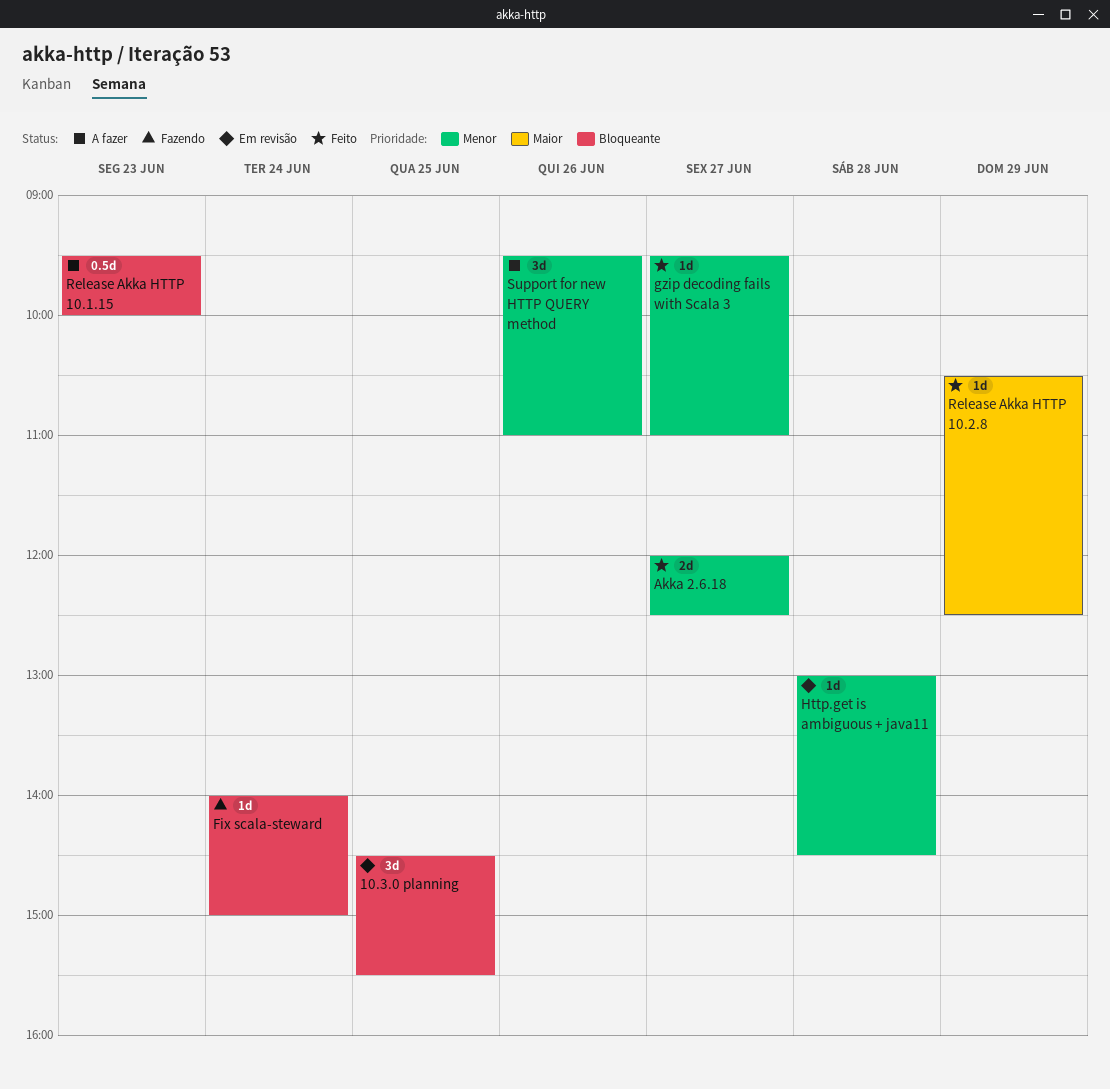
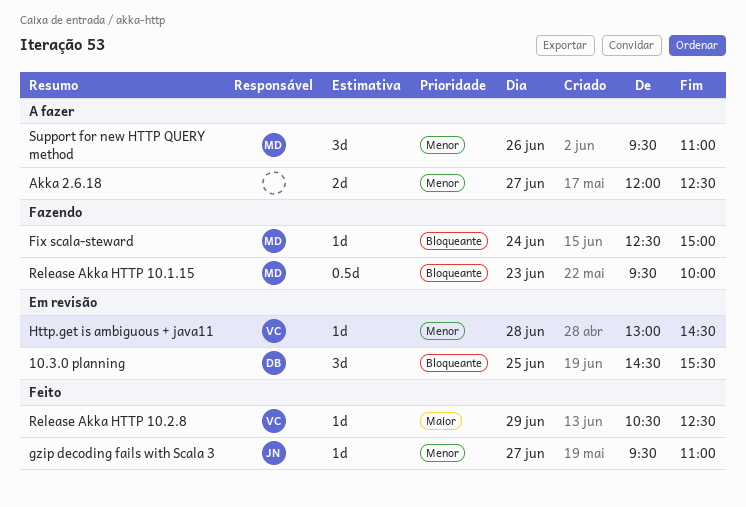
Akka 2.6.18, status: Feito -> A fazer
Fix scala-steward, begins: 14:00 -> 12:30
Release Akka HTTP 10.1.15, status: A fazer -> Fazendo

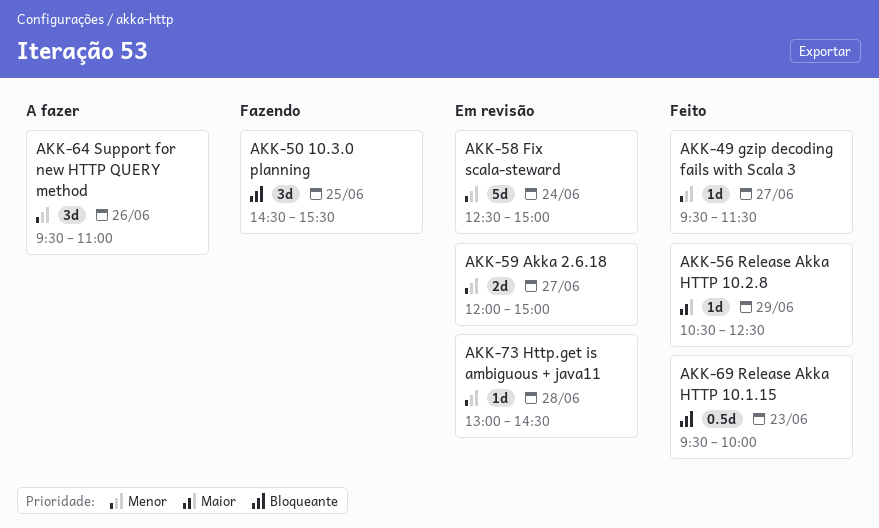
10.3.0 planning, status: Em revisão -> Fazendo
Akka 2.6.18, status: A fazer -> Em revisão
Akka 2.6.18, ends: 12:30 -> 15:00
Fix scala-steward, status: Fazendo -> Em revisão
Fix scala-steward, priority: Bloqueante -> Menor
Fix scala-steward, estimate: 1d -> 5d
gzip decoding fails with Scala 3, ends: 11:00 -> 11:30
Release Akka HTTP 10.1.15, status: Fazendo -> Feito

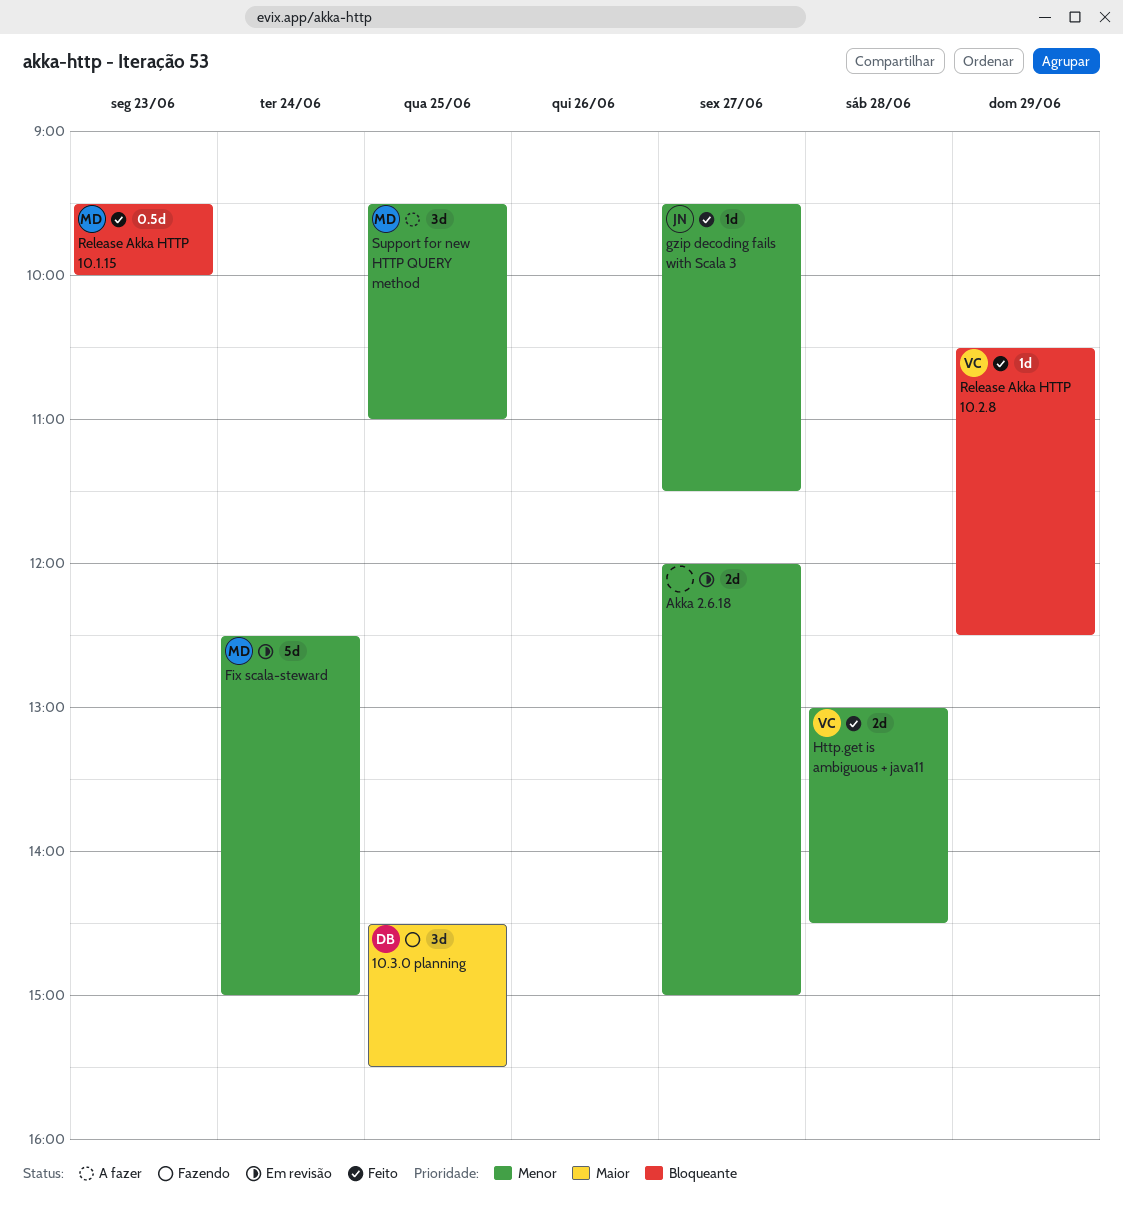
10.3.0 planning, priority: Bloqueante -> Maior
Http.get is ambiguous + java11, status: Em revisão -> Feito
Http.get is ambiguous + java11, estimate: 1d -> 2d
Release Akka HTTP 10.2.8, priority: Maior -> Bloqueante
Support for new HTTP QUERY method, day: Jun 26 -> Jun 25

